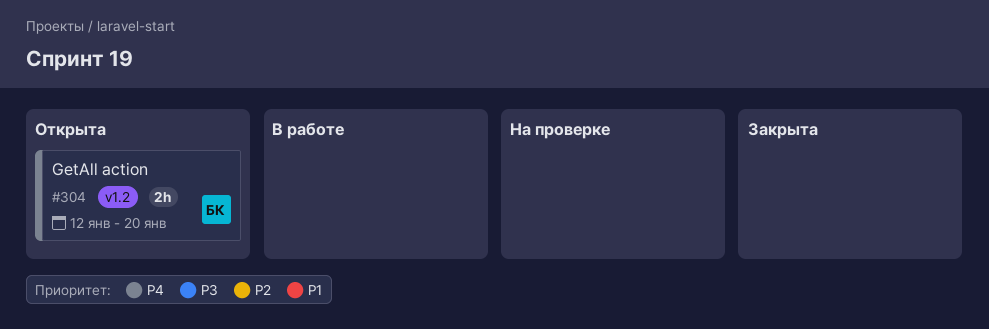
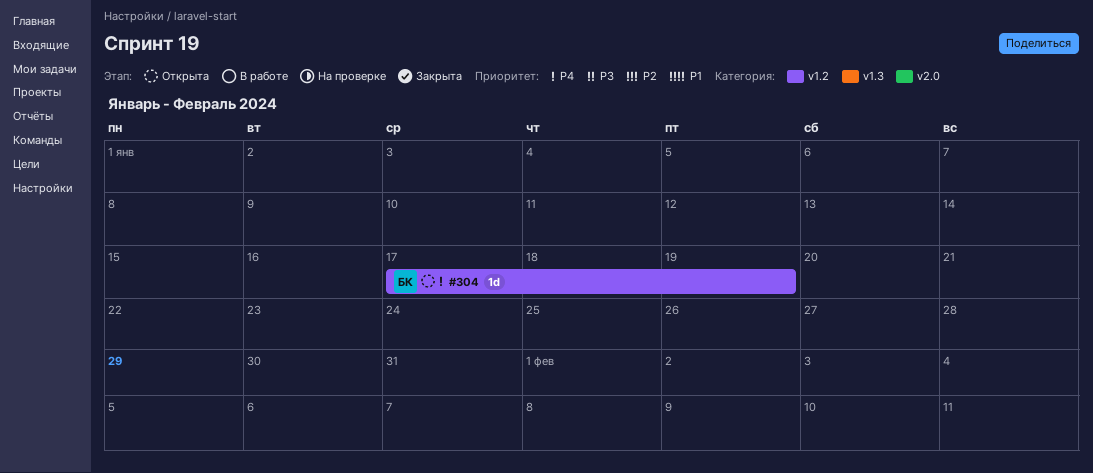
#304, estimate: 2h -> 1d
#304, start: Jan 12 -> Jan 17
#304, due: Jan 20 -> Jan 19

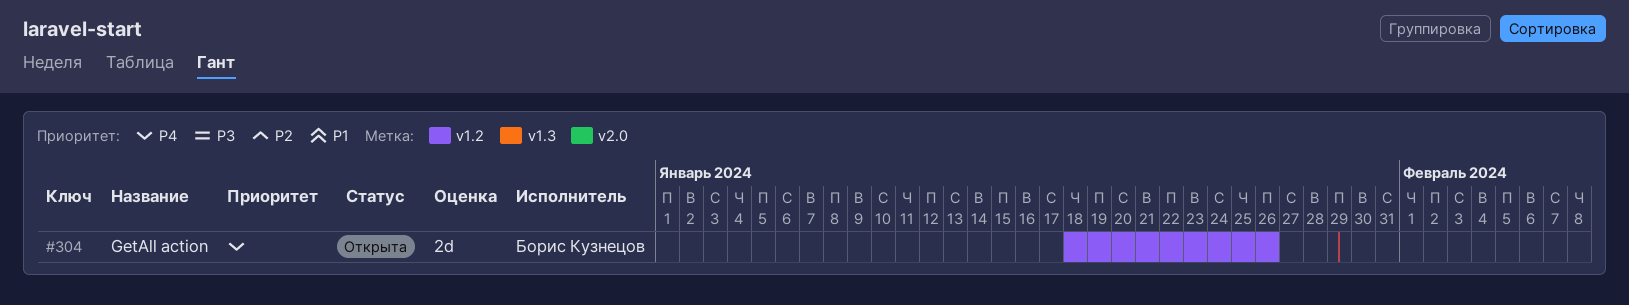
#304, estimate: 1d -> 2d
#304, start: Jan 17 -> Jan 18
#304, due: Jan 19 -> Jan 26

